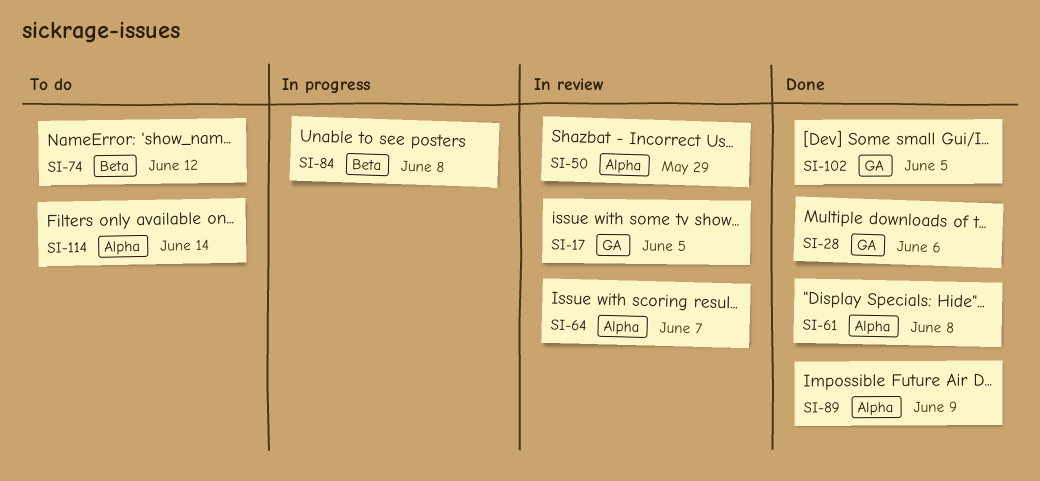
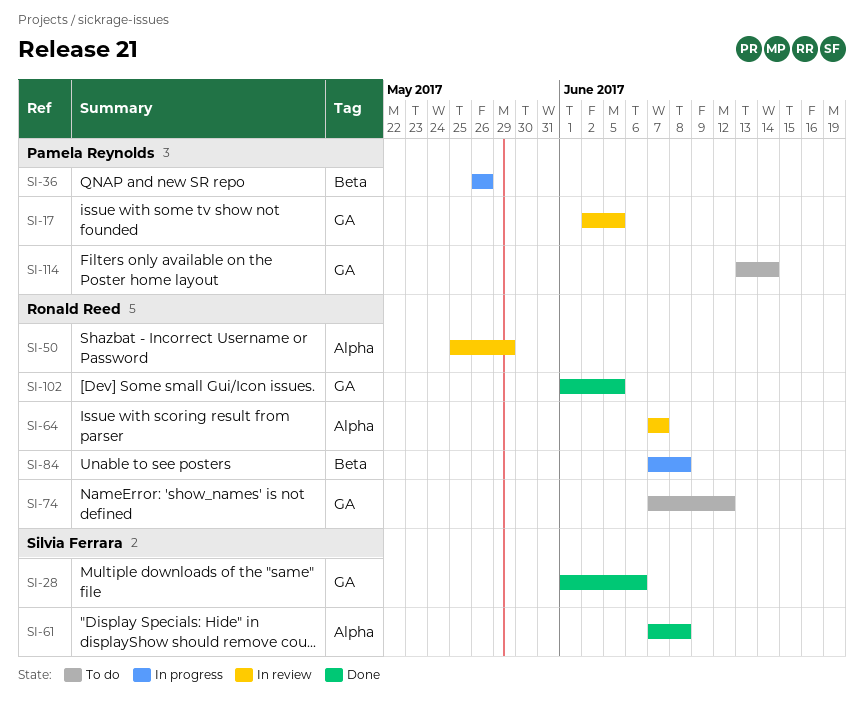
SI-36: none -> present
SI-74, label: Beta -> GA
SI-89: present -> none
SI-114, label: Alpha -> GA

